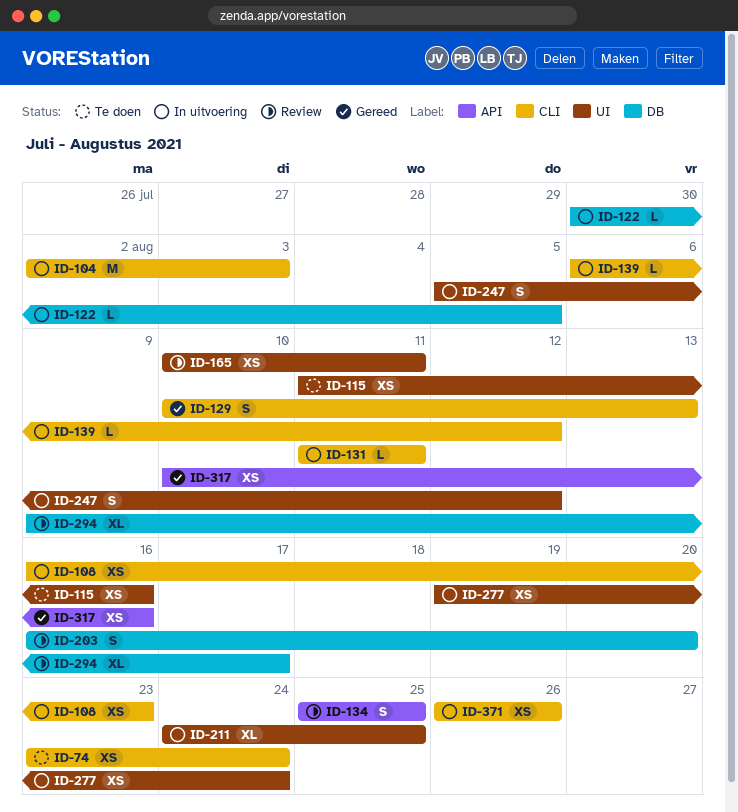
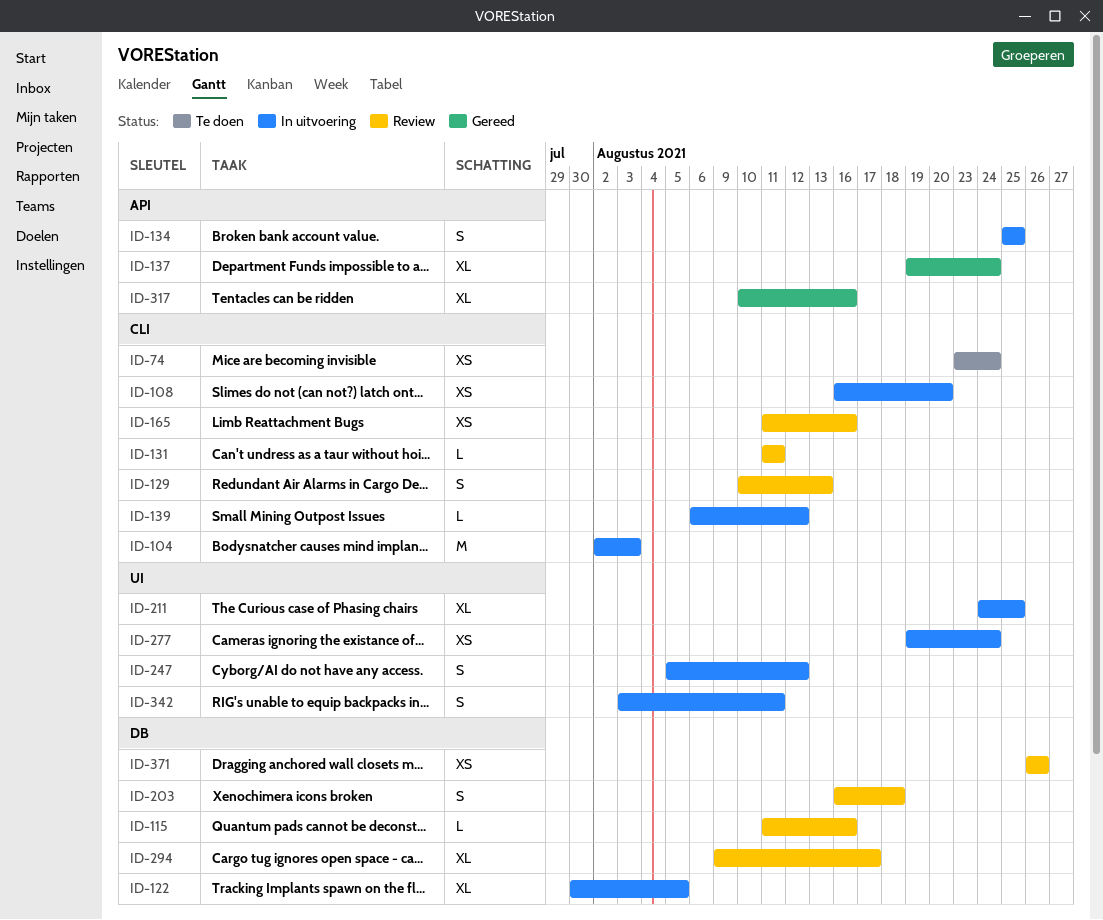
ID-108, due: Aug 23 -> Aug 20
ID-115, status: Te doen -> Review
ID-115, label: UI -> DB
ID-115, estimate: XS -> L
ID-122, estimate: L -> XL
ID-129, status: Gereed -> Review
ID-131, status: In uitvoering -> Review
ID-134, status: Review -> In uitvoering
ID-137: none -> present
ID-165, label: UI -> CLI
ID-165, start: Aug 10 -> Aug 11
ID-165, due: Aug 11 -> Aug 16
ID-203, due: Aug 20 -> Aug 18
ID-317, estimate: XS -> XL
ID-342: none -> present
ID-371, status: In uitvoering -> Review
ID-371, label: CLI -> DB

